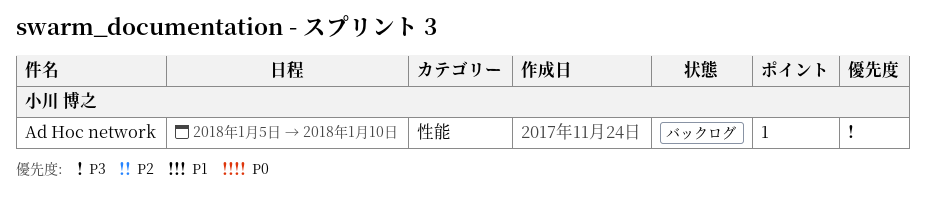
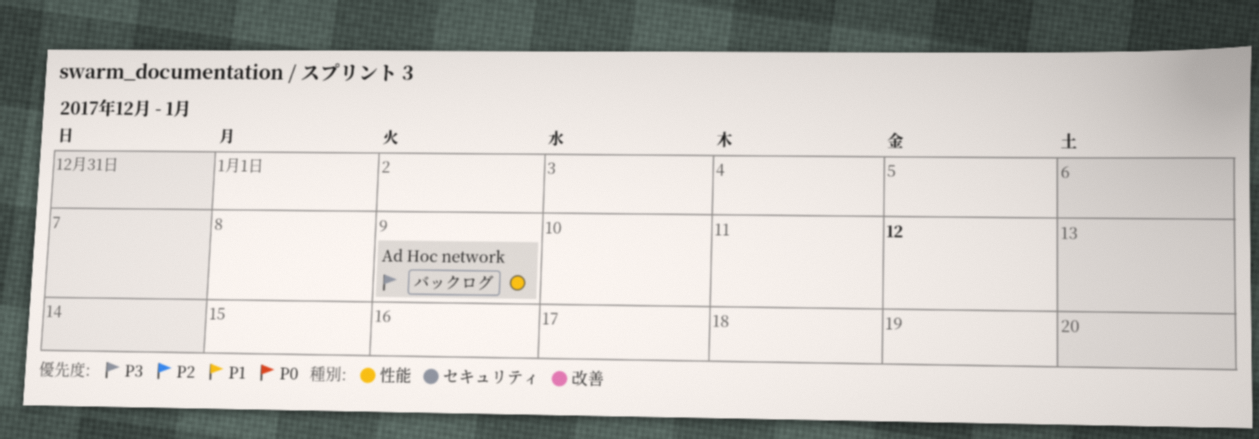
Ad Hoc network, due: Jan 10 -> Jan 9

